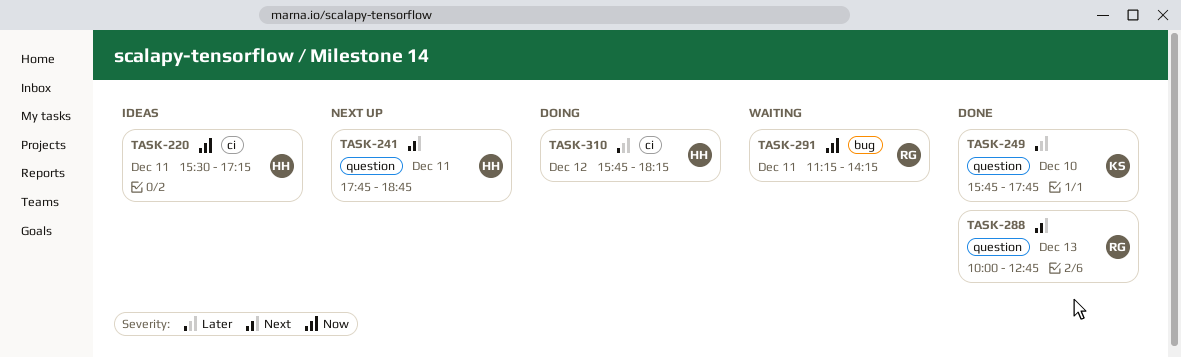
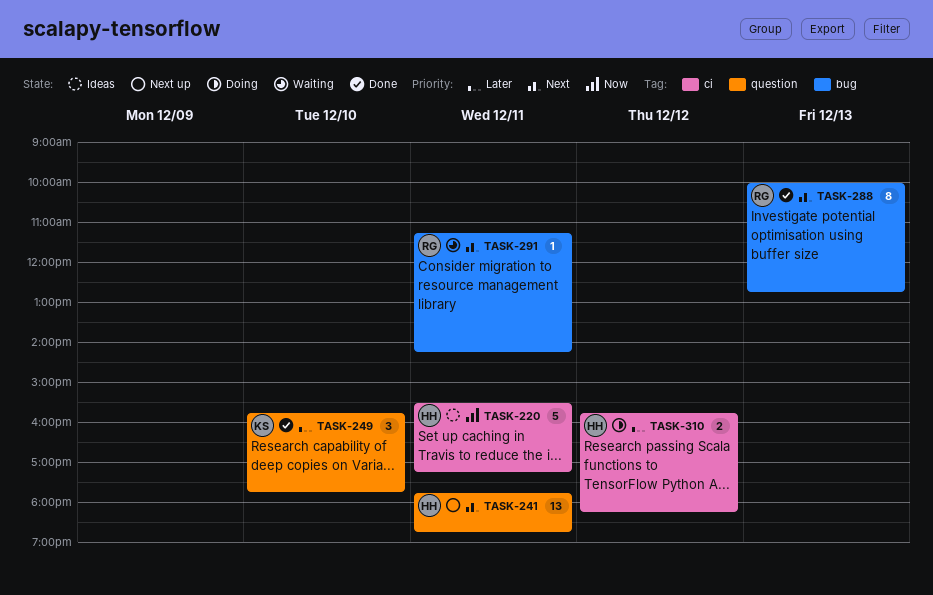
TASK-288, label: question -> bug
TASK-291, priority: Now -> Next

